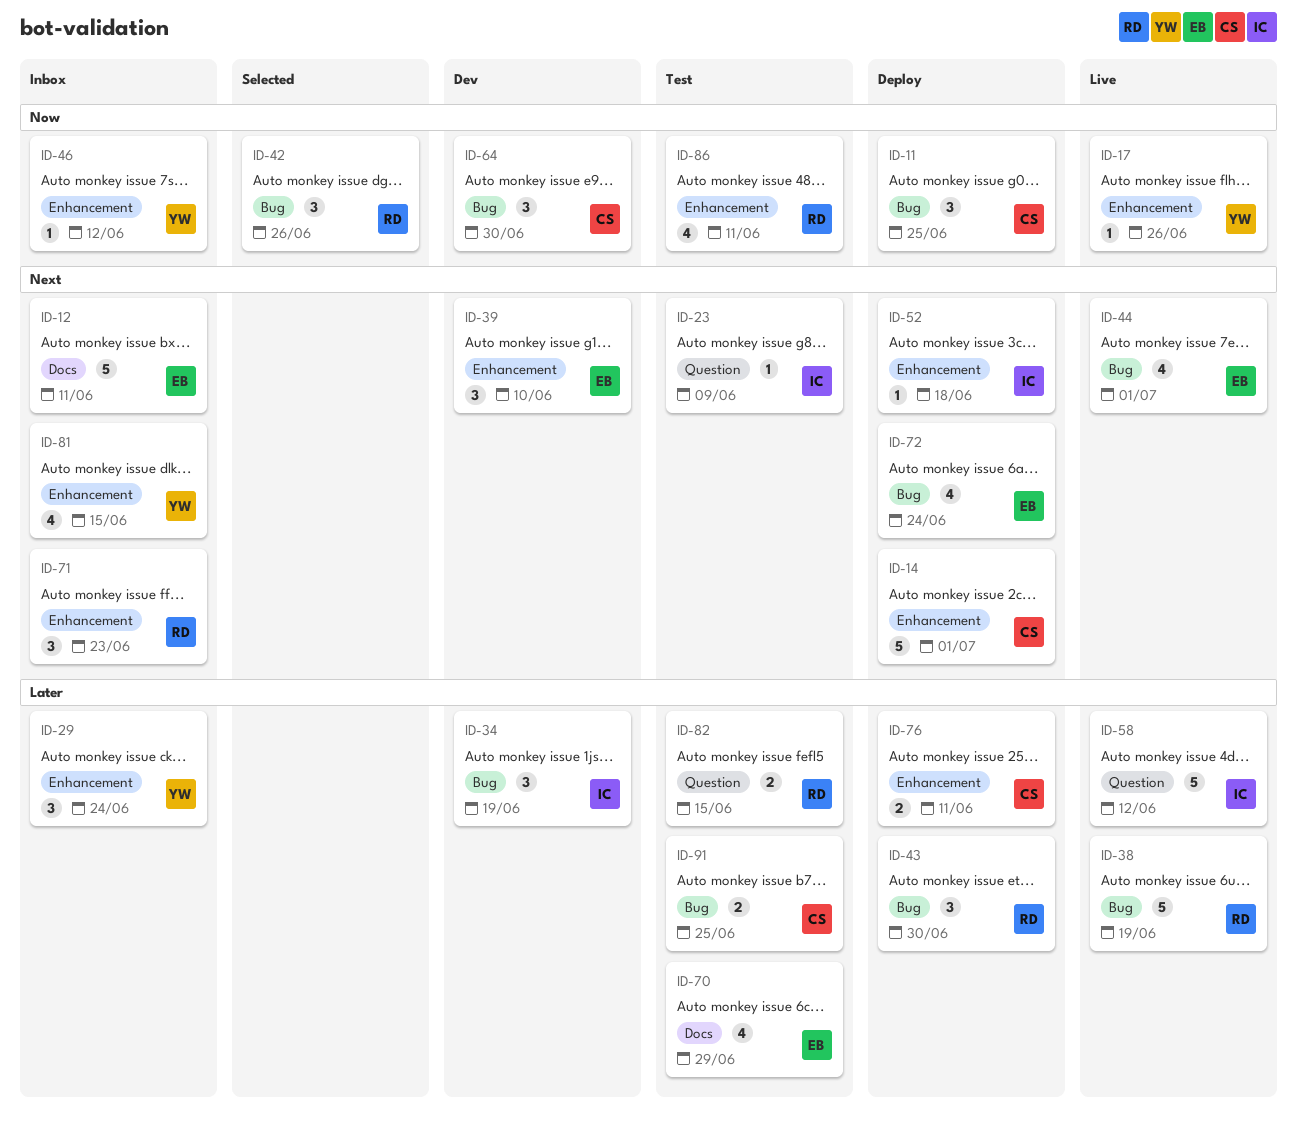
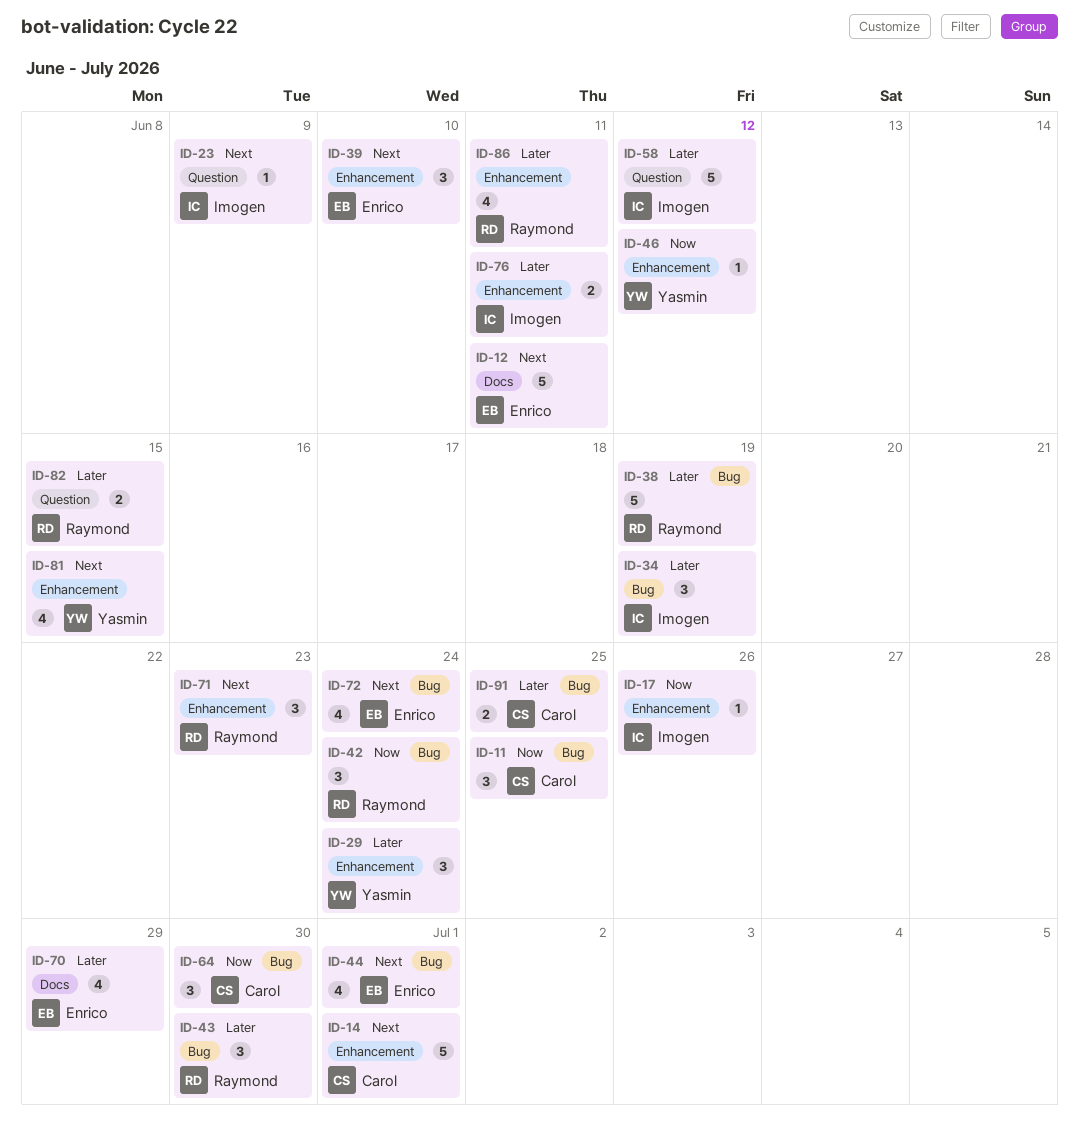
ID-17, owner: Yasmin -> Imogen
ID-42, due: Jun 26 -> Jun 24
ID-52: present -> none
ID-76, owner: Carol -> Imogen
ID-86, priority: Now -> Later

